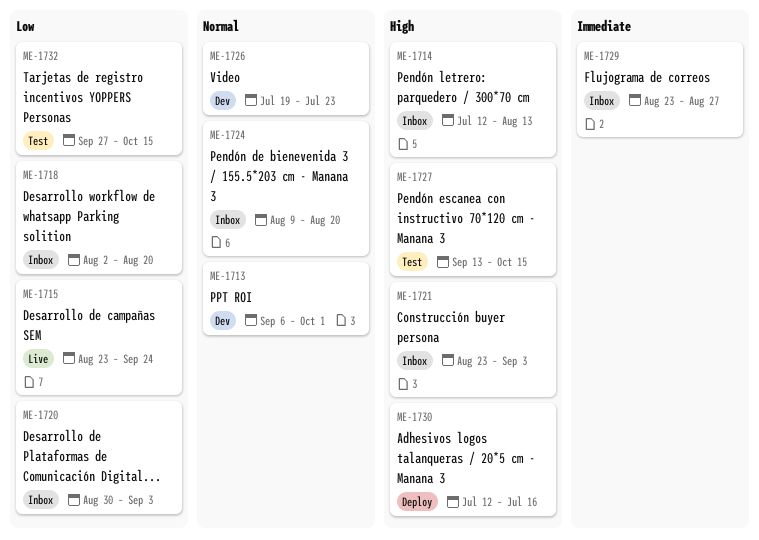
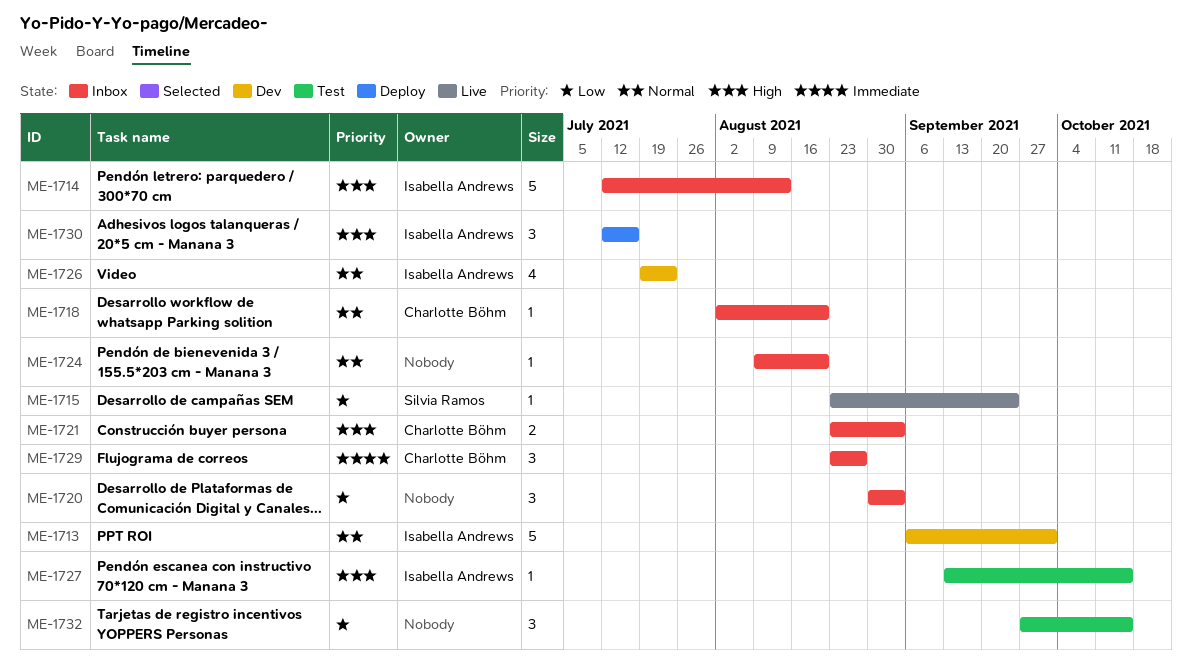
ME-1718, priority: Low -> Normal

